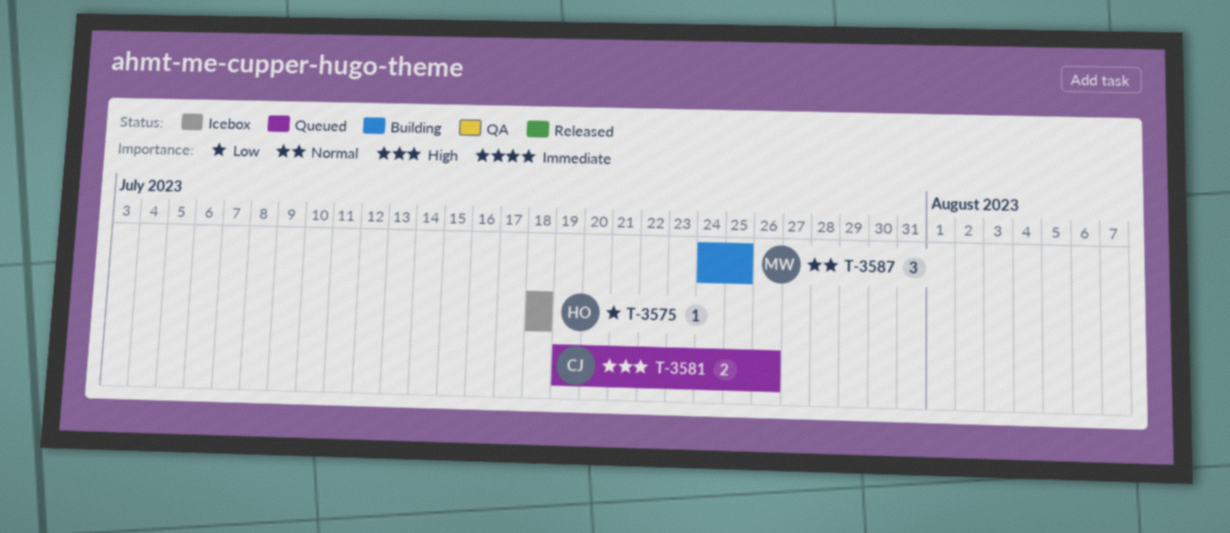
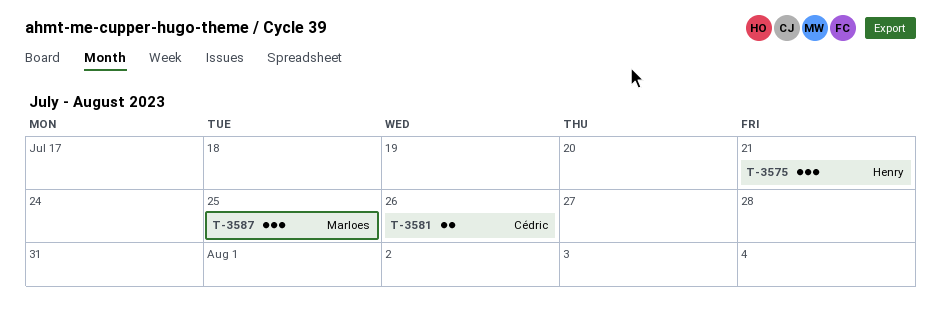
T-3575, estimate: 1 -> 3
T-3575, due: Jul 18 -> Jul 21

